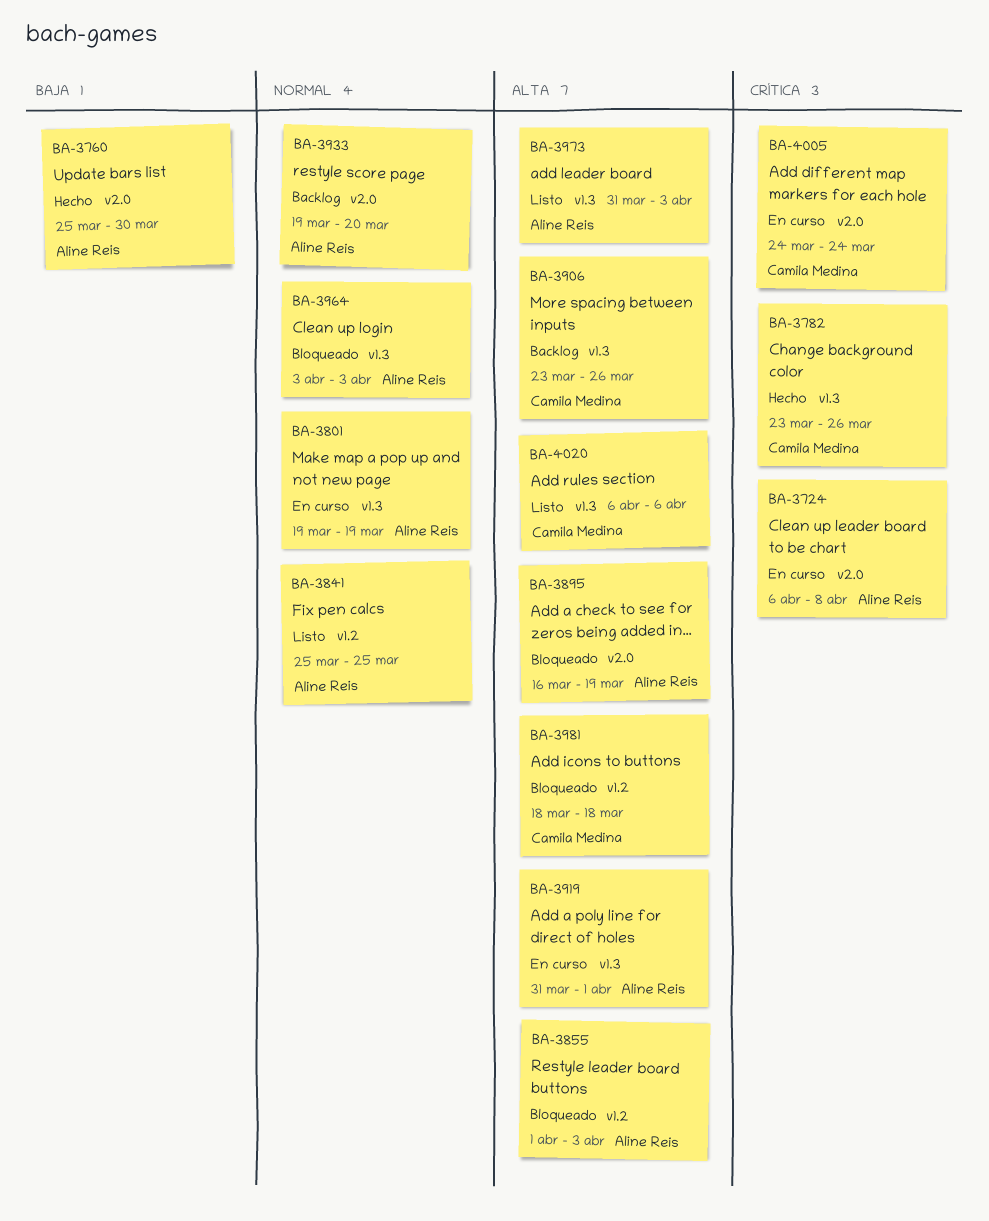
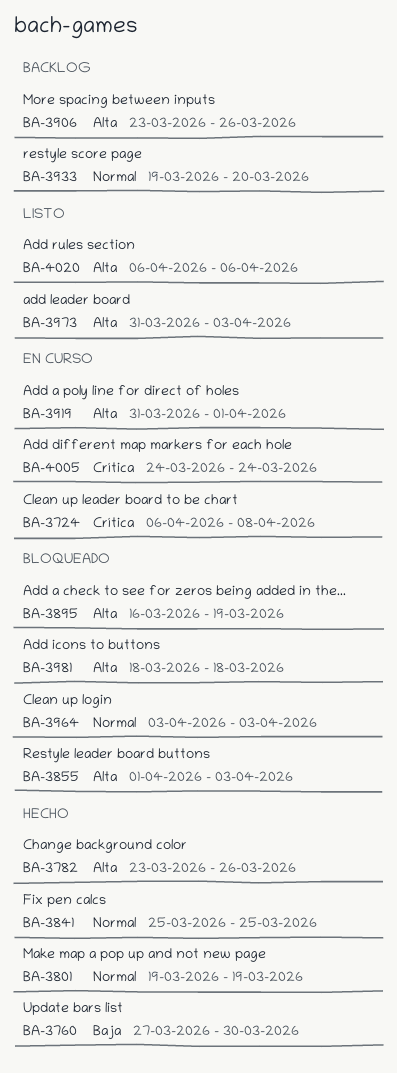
BA-3760, start: Mar 25 -> Mar 27
BA-3782, priority: Crítica -> Alta
BA-3801, status: En curso -> Hecho
BA-3841, status: Listo -> Hecho

